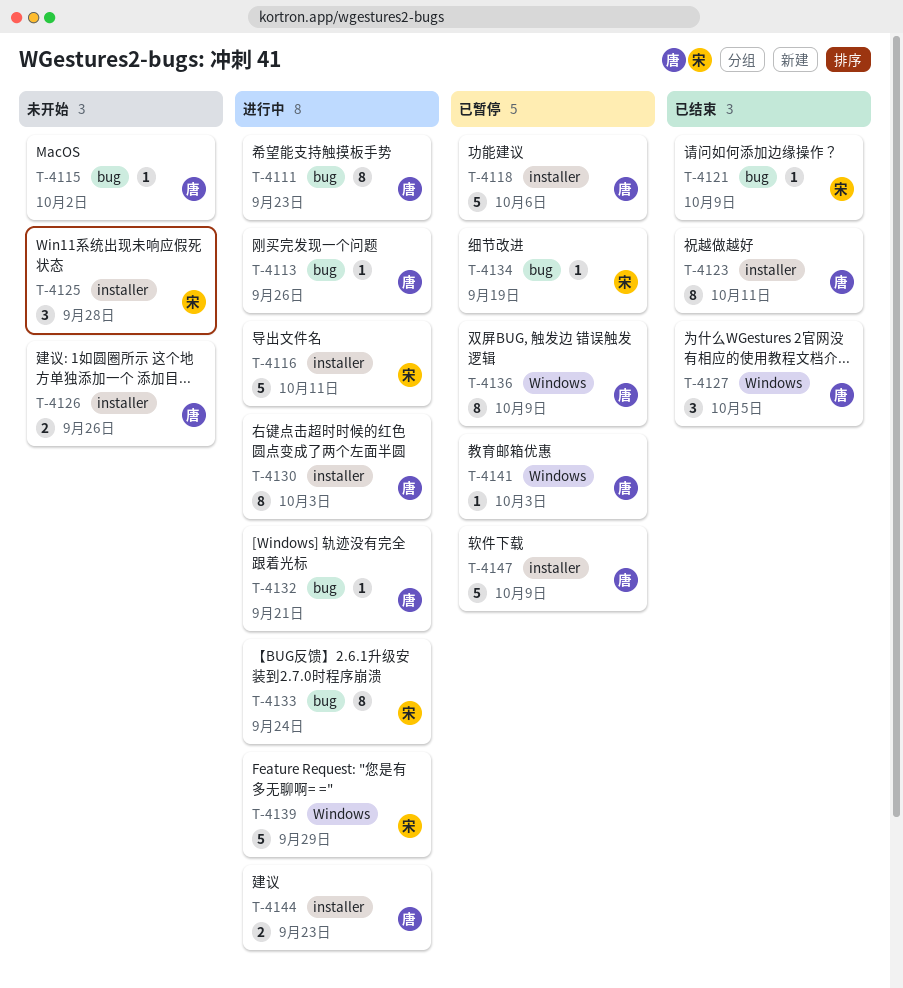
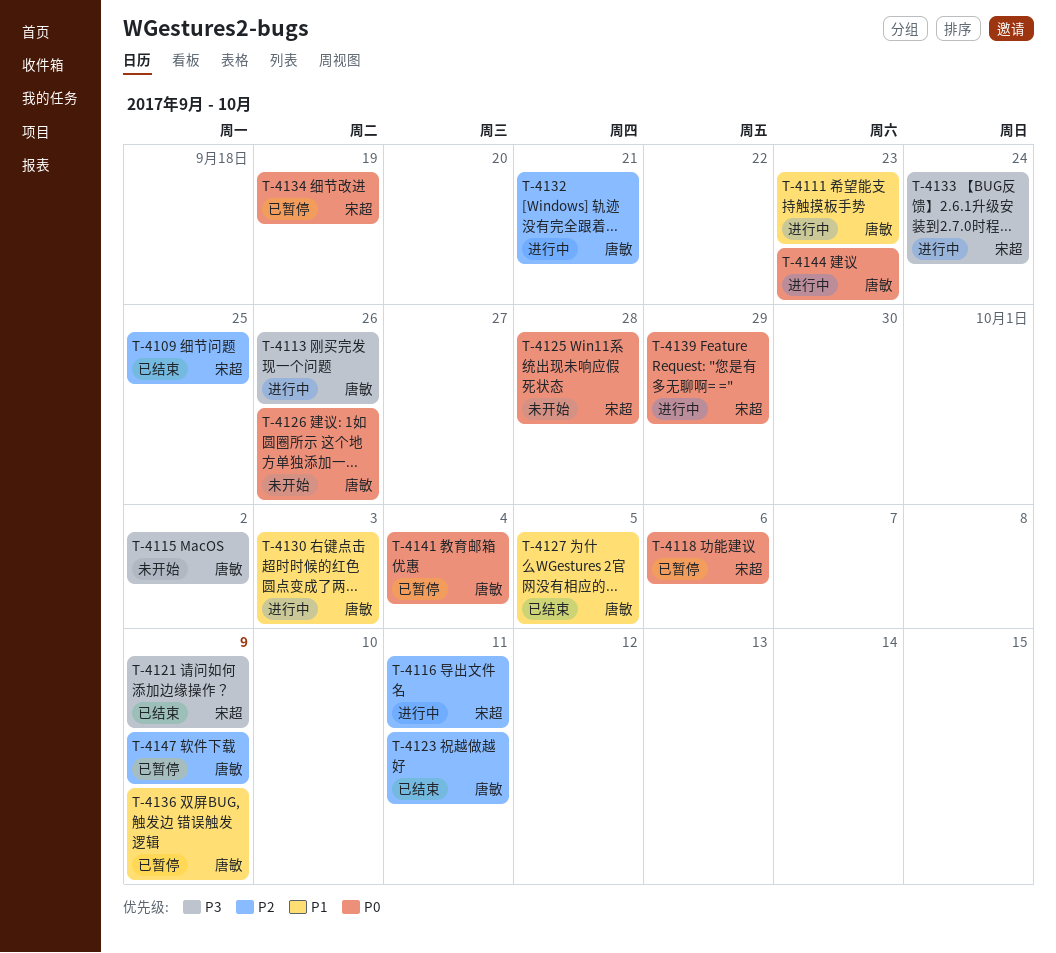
T-4109: none -> present
T-4118, owner: 唐敏 -> 宋超
T-4141, due: Oct 3 -> Oct 4

